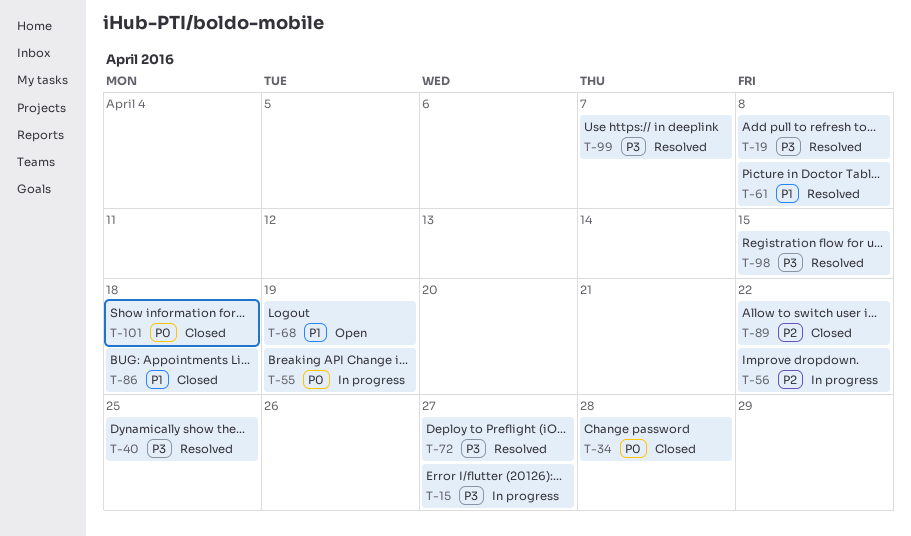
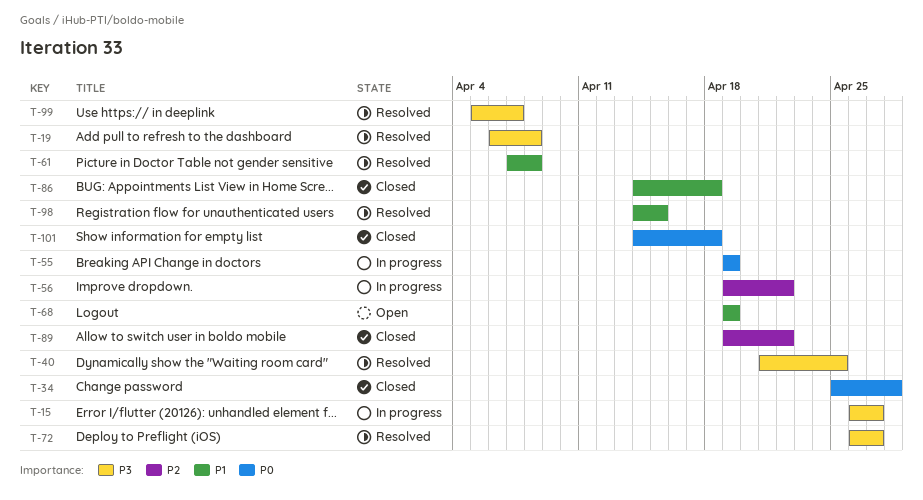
T-98, priority: P3 -> P1

